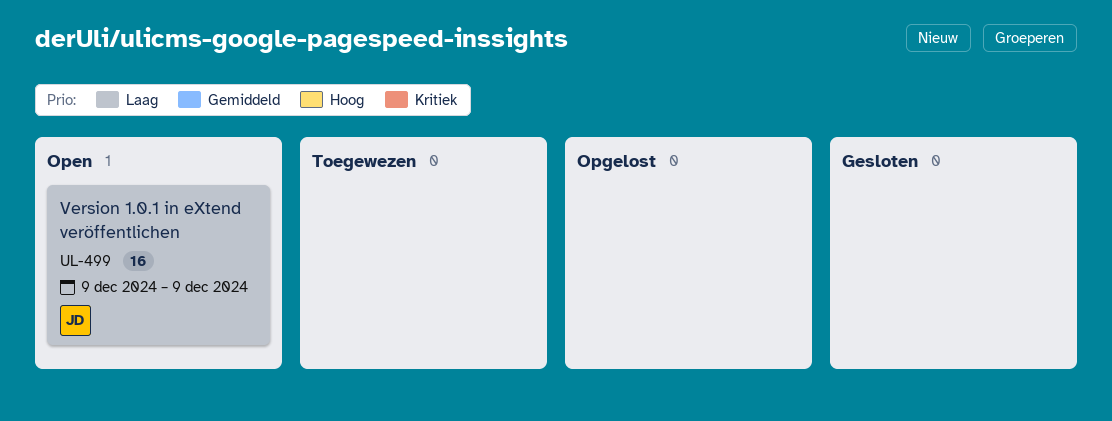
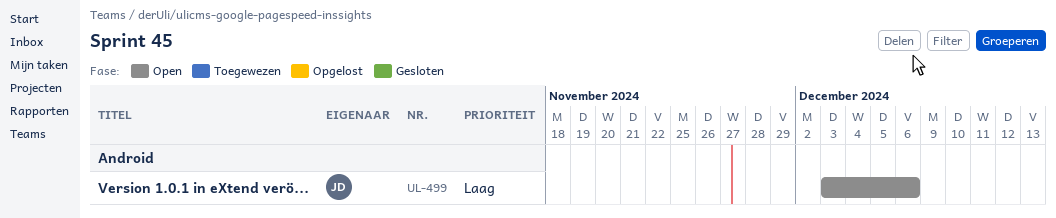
UL-499, start: Dec 9 -> Dec 3
UL-499, due: Dec 9 -> Dec 6

